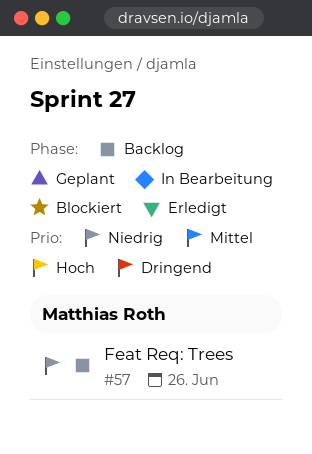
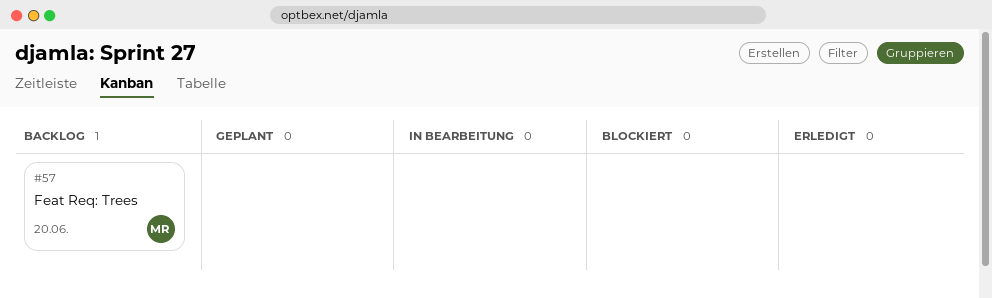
#57, due: Jun 26 -> Jun 20

